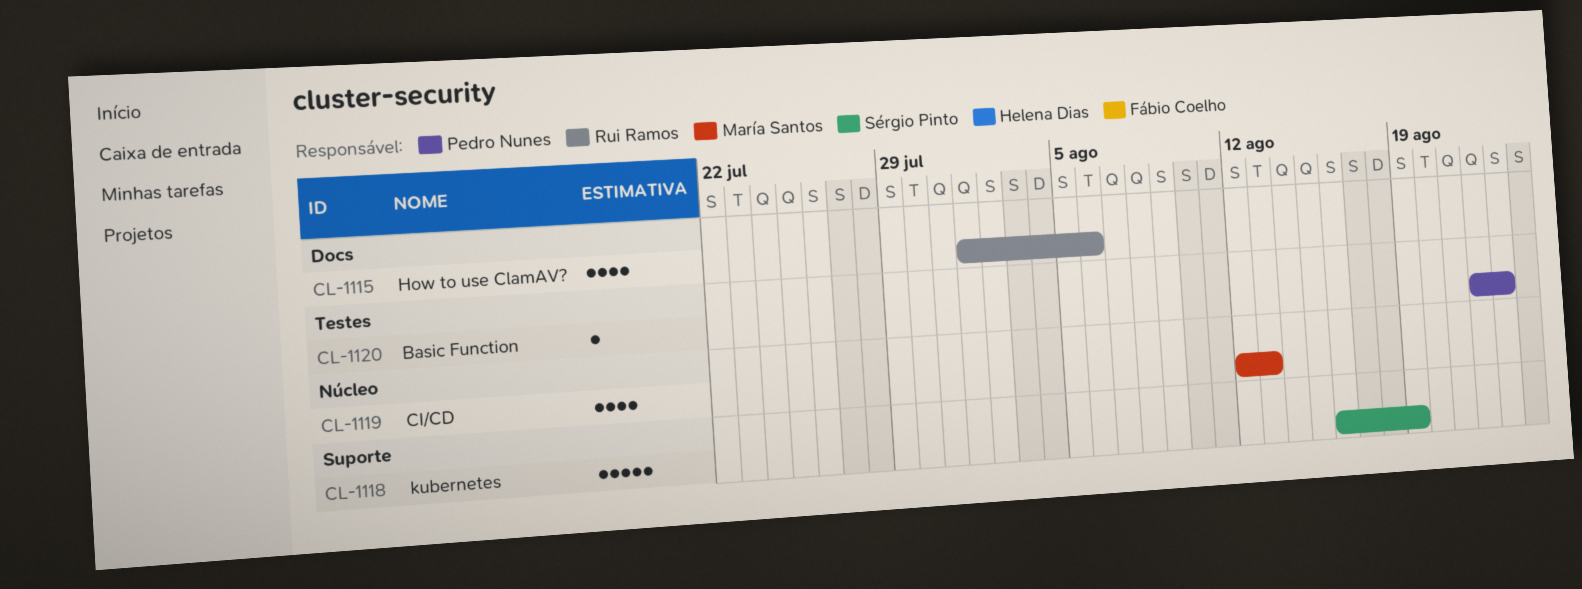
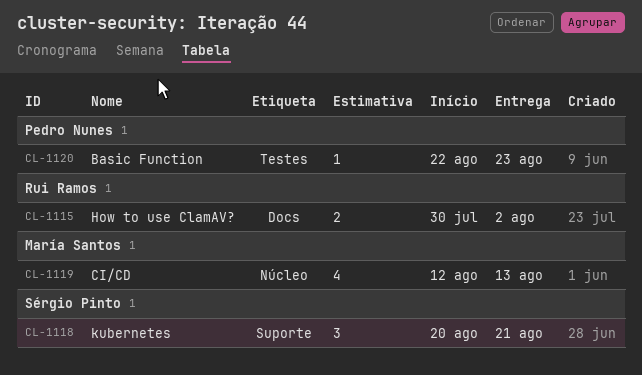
CL-1115, estimate: 4 -> 2
CL-1115, start: Aug 1 -> Jul 30
CL-1115, due: Aug 6 -> Aug 2
CL-1118, estimate: 5 -> 3
CL-1118, start: Aug 16 -> Aug 20
CL-1118, due: Aug 19 -> Aug 21

